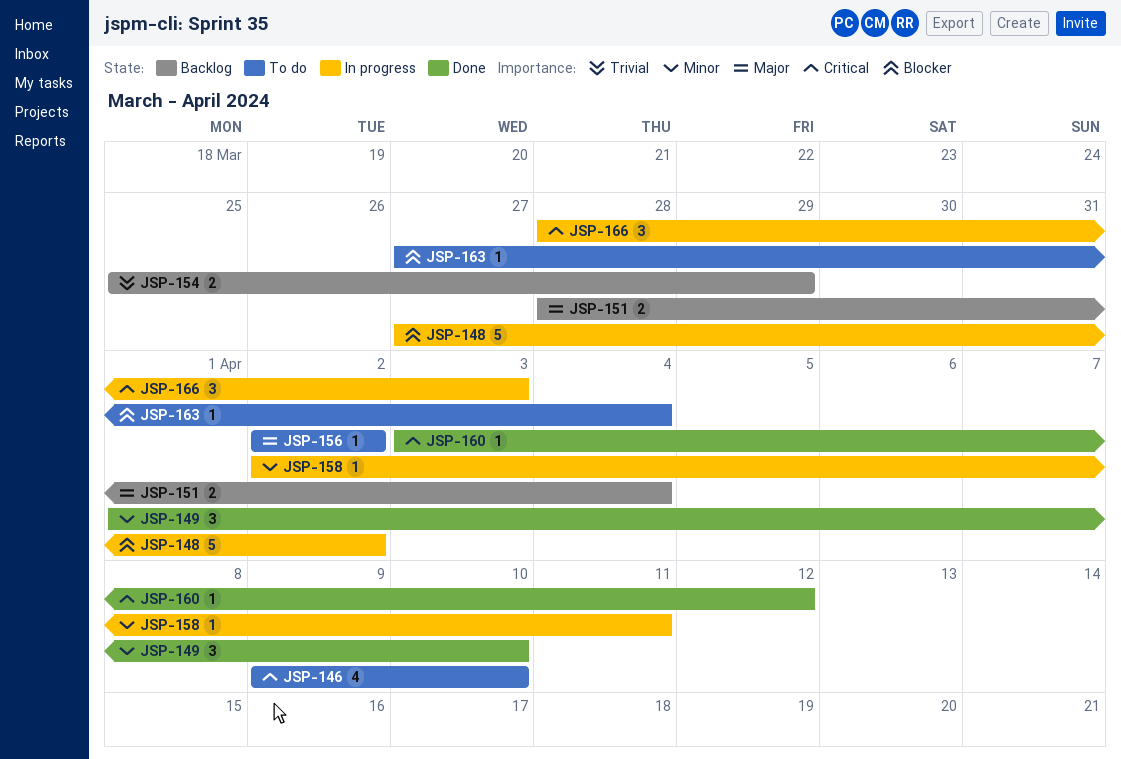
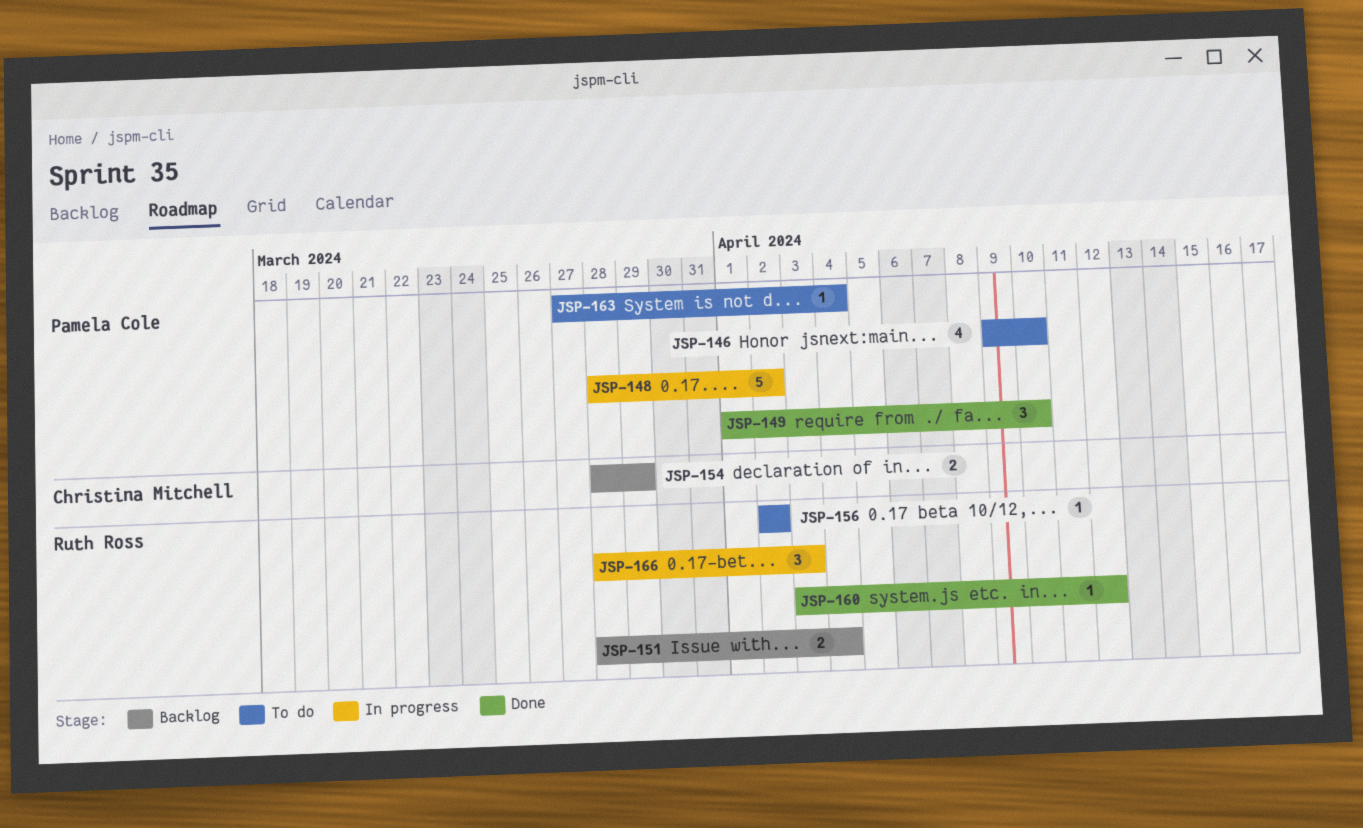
JSP-148, start: Mar 27 -> Mar 28
JSP-154, start: Mar 25 -> Mar 28
JSP-158: present -> none

